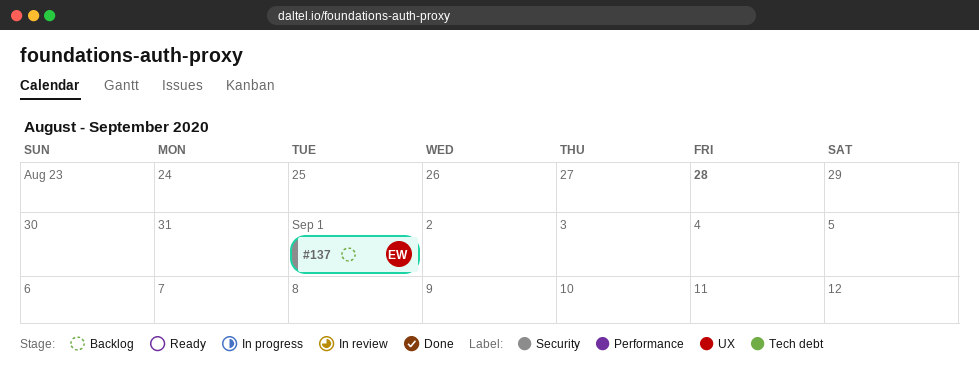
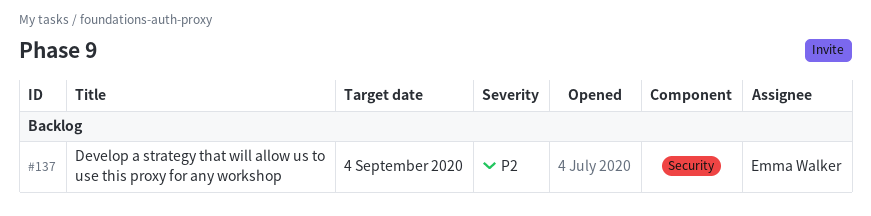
#137, due: Sep 1 -> Sep 4

